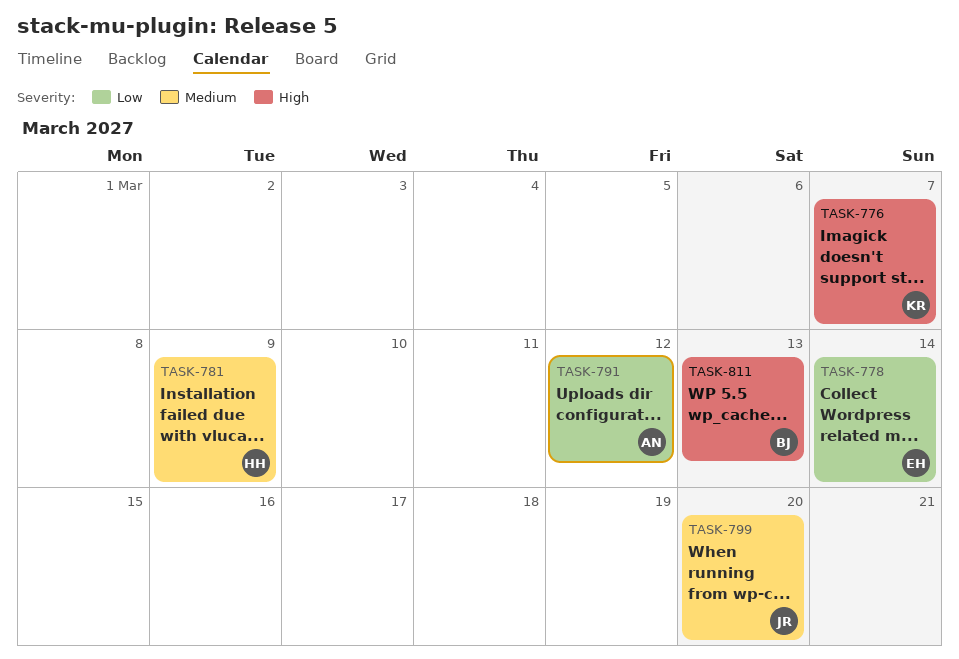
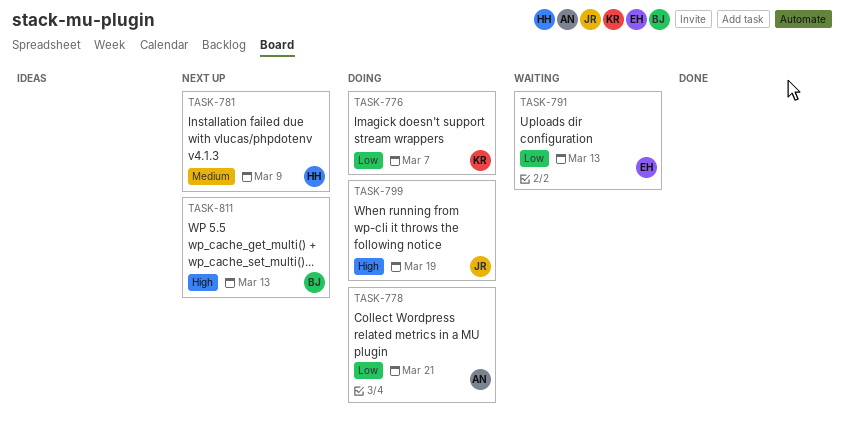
TASK-776, priority: High -> Low
TASK-778, owner: EH -> AN
TASK-778, due: Mar 14 -> Mar 21
TASK-791, owner: AN -> EH
TASK-791, due: Mar 12 -> Mar 13
TASK-799, priority: Medium -> High
TASK-799, due: Mar 20 -> Mar 19

